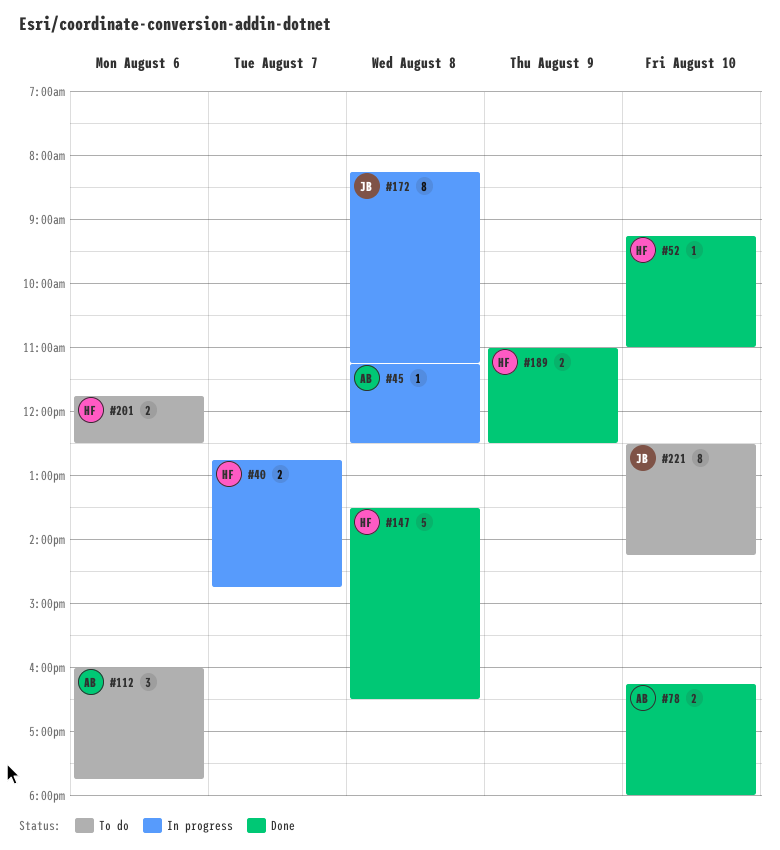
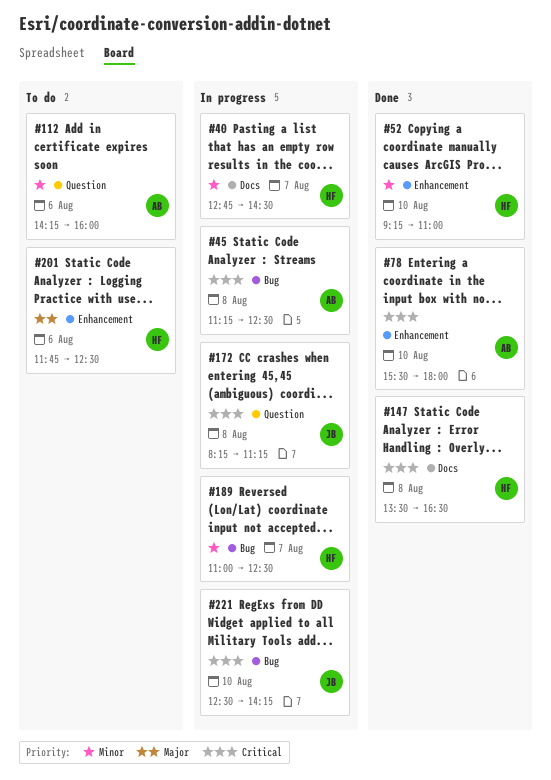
#40, ends: 14:45 -> 14:30
#78, begins: 16:15 -> 15:30
#112, begins: 16:00 -> 14:15
#112, ends: 17:45 -> 16:00
#189, status: Done -> In progress
#189, day: Aug 9 -> Aug 7
#221, status: To do -> In progress

